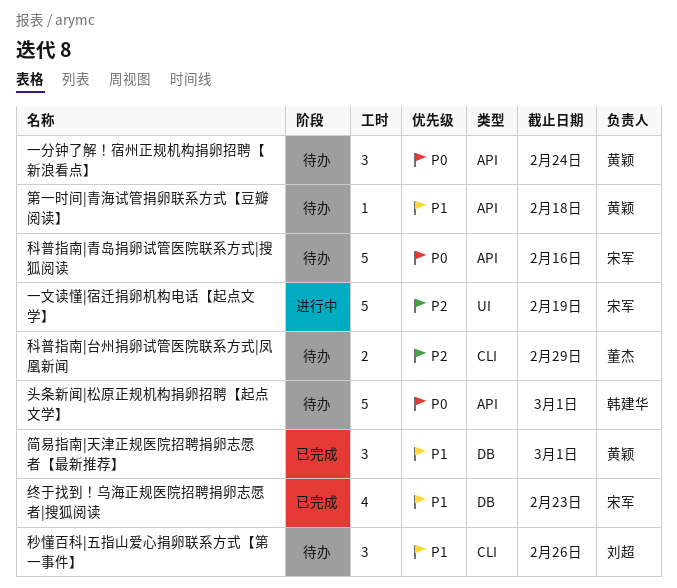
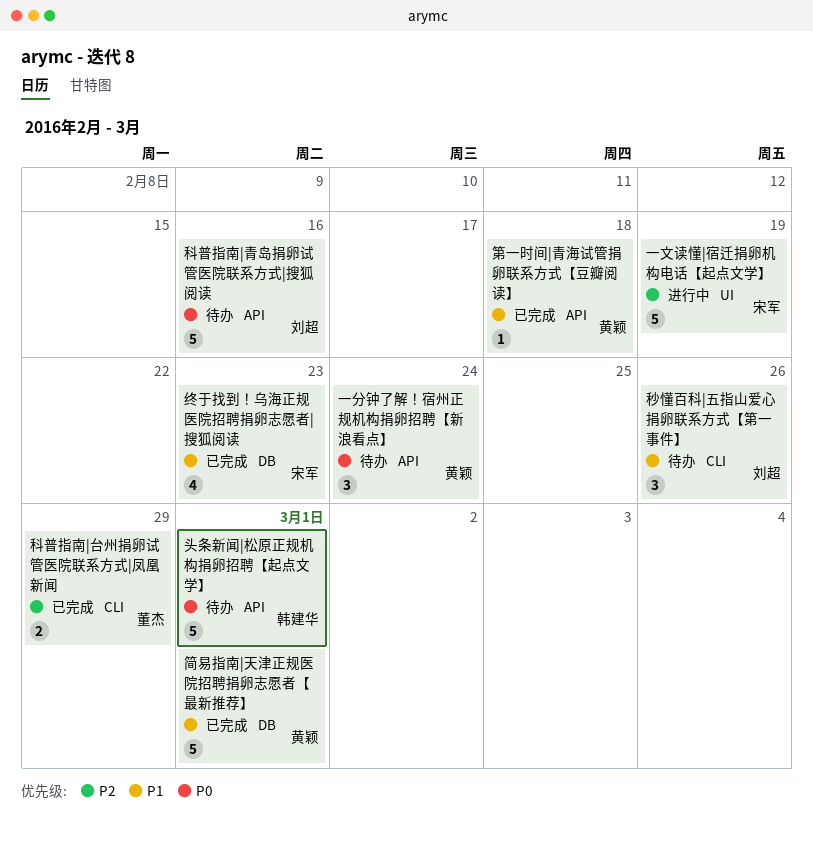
科普指南|台州捐卵试管医院联系方式|凤凰新闻, status: 待办 -> 已完成
科普指南|青岛捐卵试管医院联系方式|搜狐阅读, owner: 宋军 -> 刘超
第一时间|青海试管捐卵联系方式【豆瓣阅读】, status: 待办 -> 已完成
简易指南|天津正规医院招聘捐卵志愿者【最新推荐】, estimate: 3 -> 5

